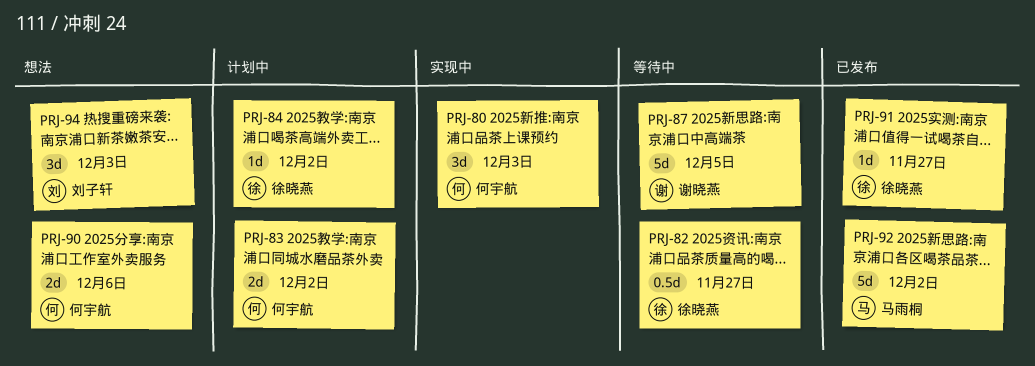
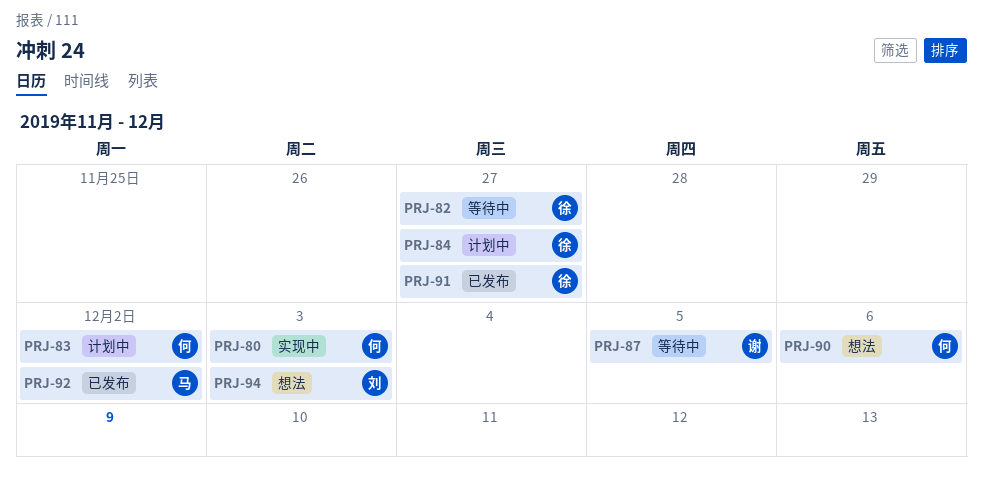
PRJ-84, due: Dec 2 -> Nov 27

